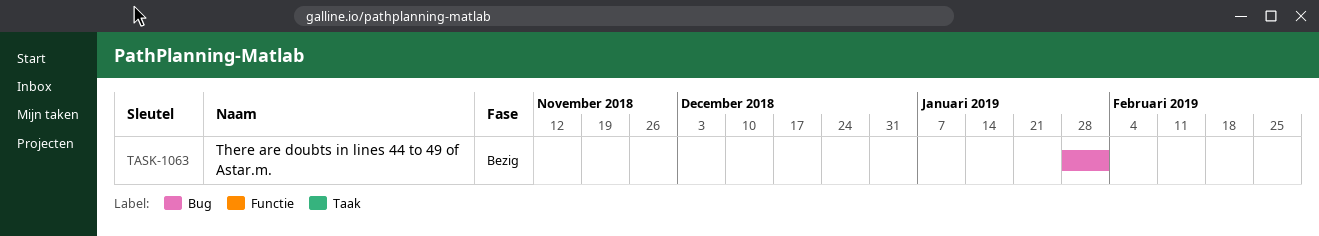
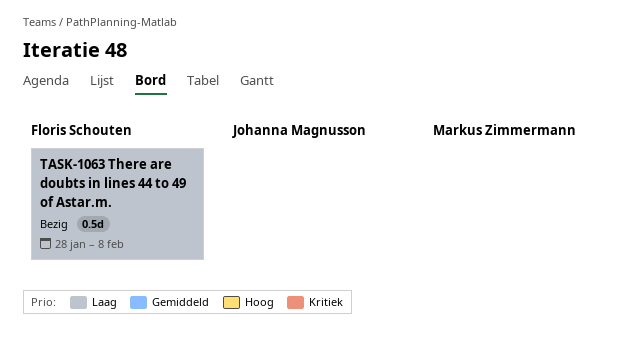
TASK-1063, due: Feb 1 -> Feb 8

